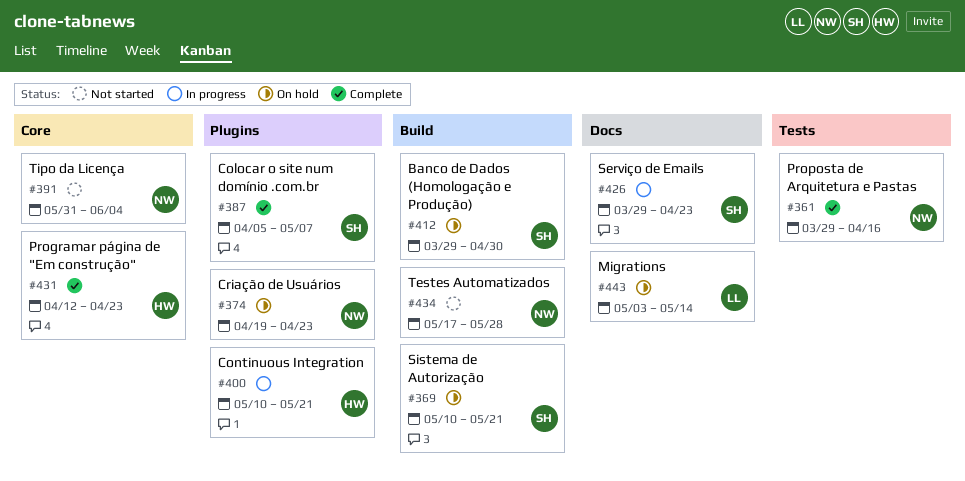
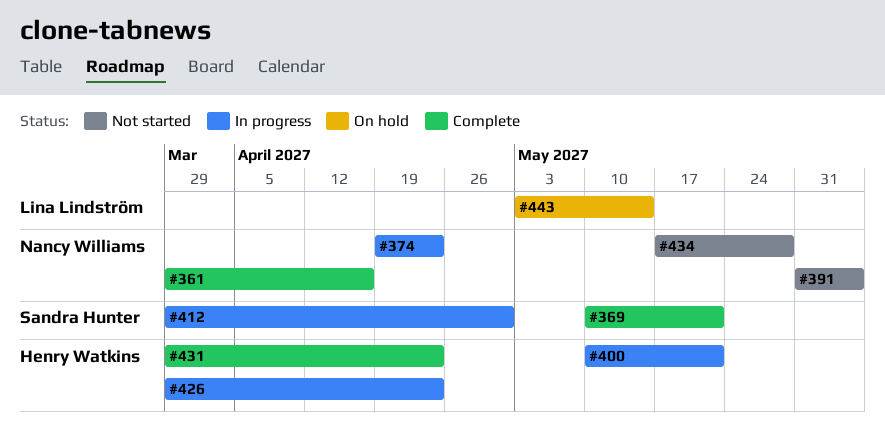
#369, status: On hold -> Complete
#374, status: On hold -> In progress
#387: present -> none
#412, status: On hold -> In progress
#426, owner: Sandra Hunter -> Henry Watkins
#431, start: Apr 12 -> Mar 29

